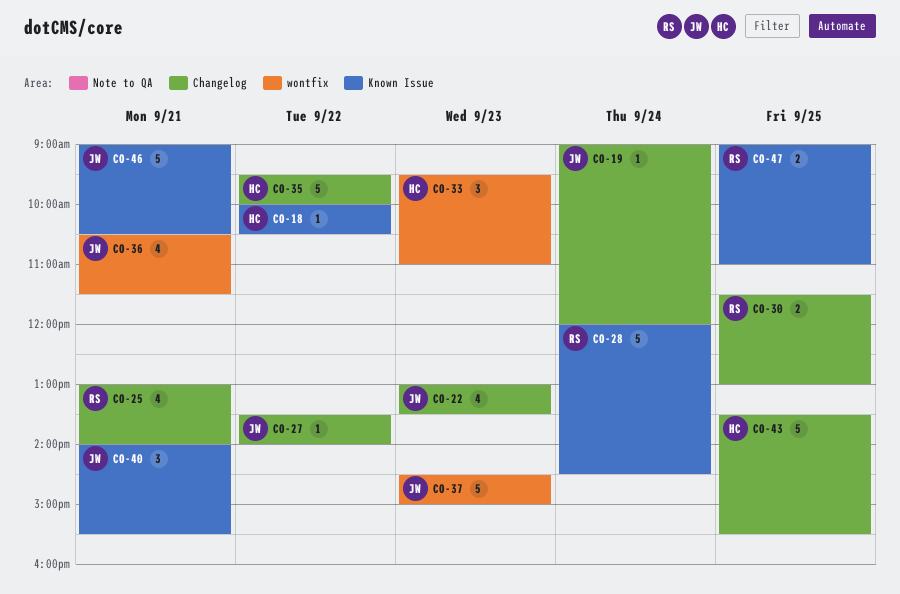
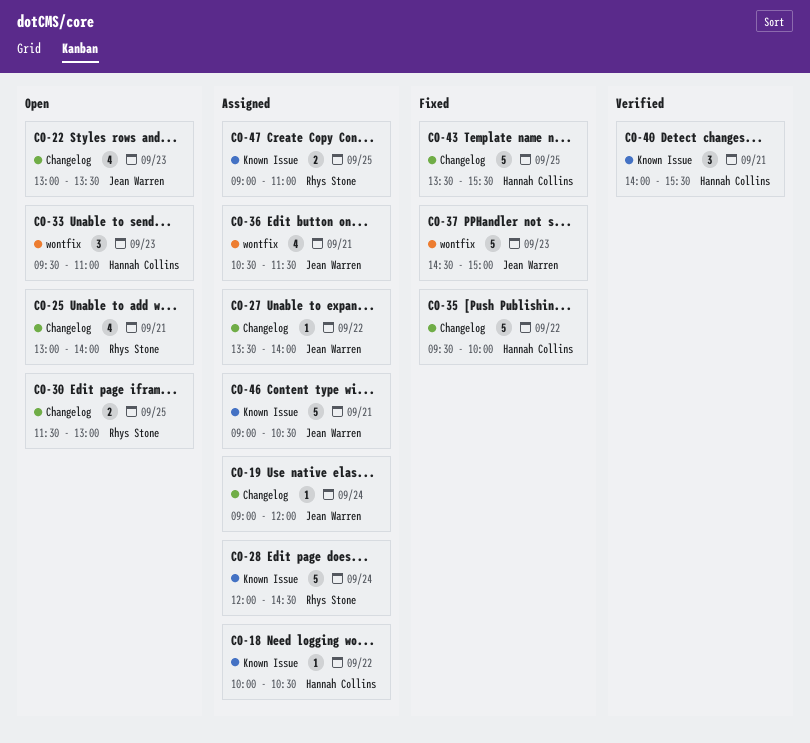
CO-40, owner: Jean Warren -> Hannah Collins

